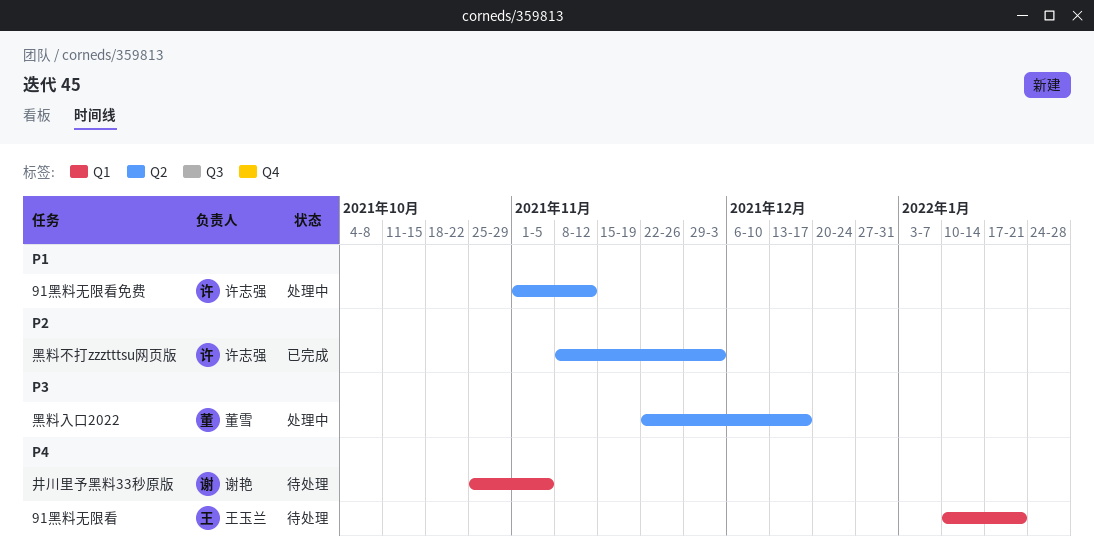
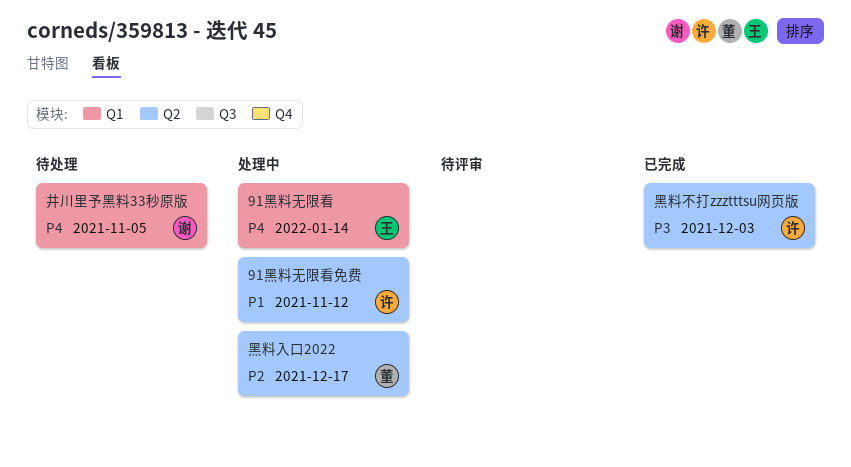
91黑料无限看, status: 待处理 -> 处理中
91黑料无限看, due: Jan 21 -> Jan 14
黑料不打zzztttsu网页版, priority: P2 -> P3
黑料入口2022, priority: P3 -> P2

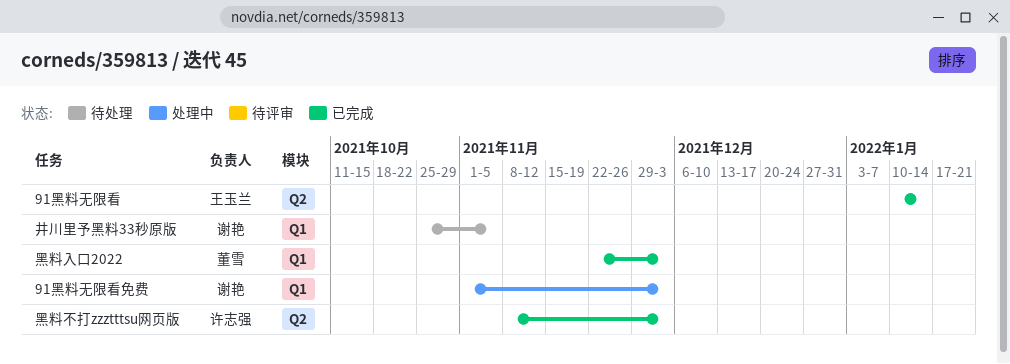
91黑料无限看, status: 处理中 -> 已完成
91黑料无限看, label: Q1 -> Q2
91黑料无限看免费, owner: 许志强 -> 谢艳
91黑料无限看免费, label: Q2 -> Q1
91黑料无限看免费, due: Nov 12 -> Dec 3
黑料入口2022, status: 处理中 -> 已完成
黑料入口2022, label: Q2 -> Q1
黑料入口2022, due: Dec 17 -> Dec 3

